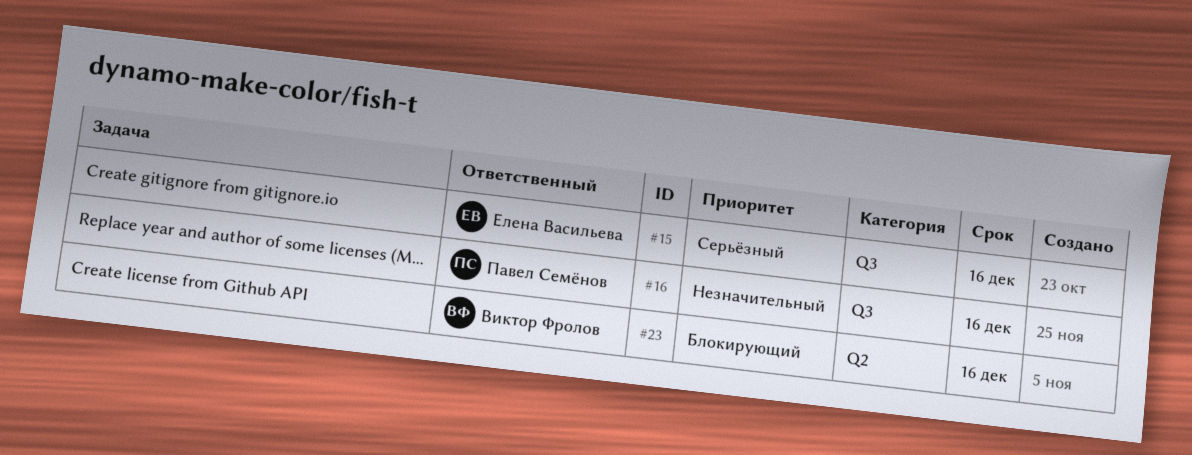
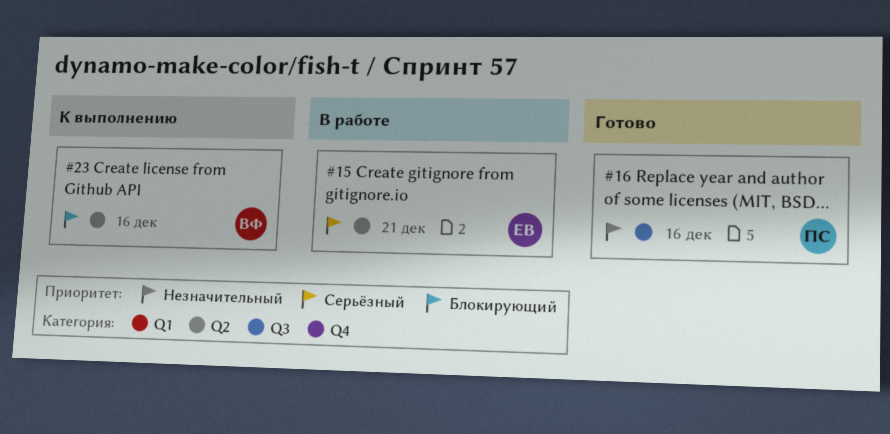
#15, label: Q3 -> Q2
#15, due: Dec 16 -> Dec 21

